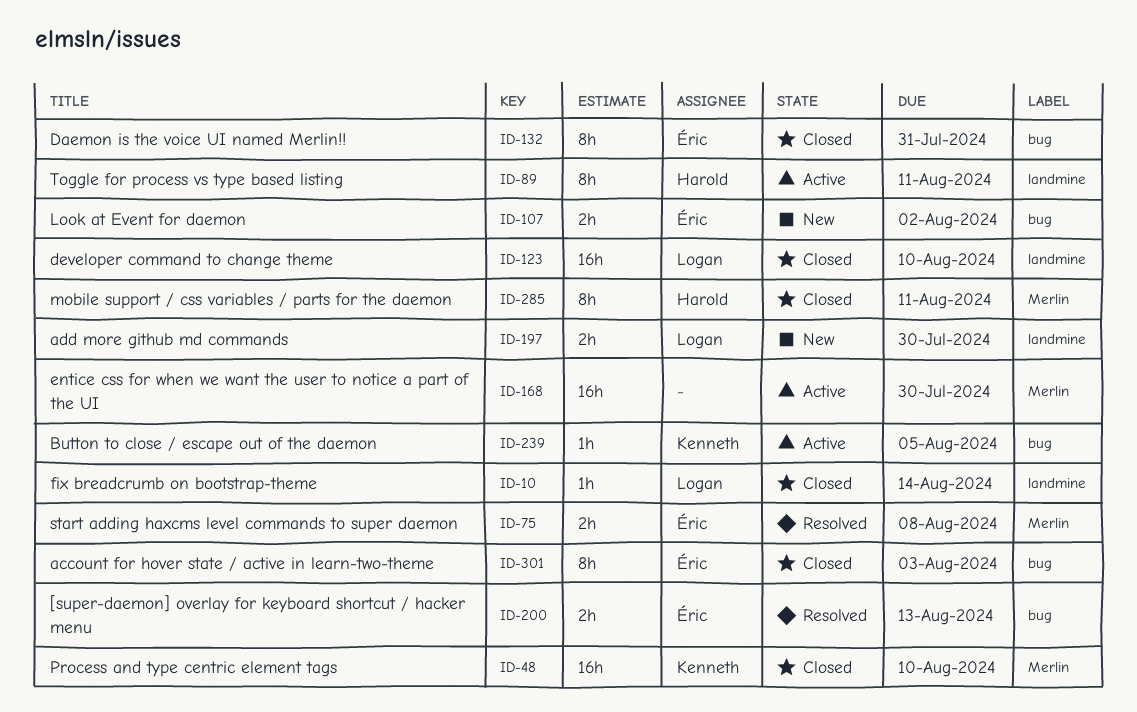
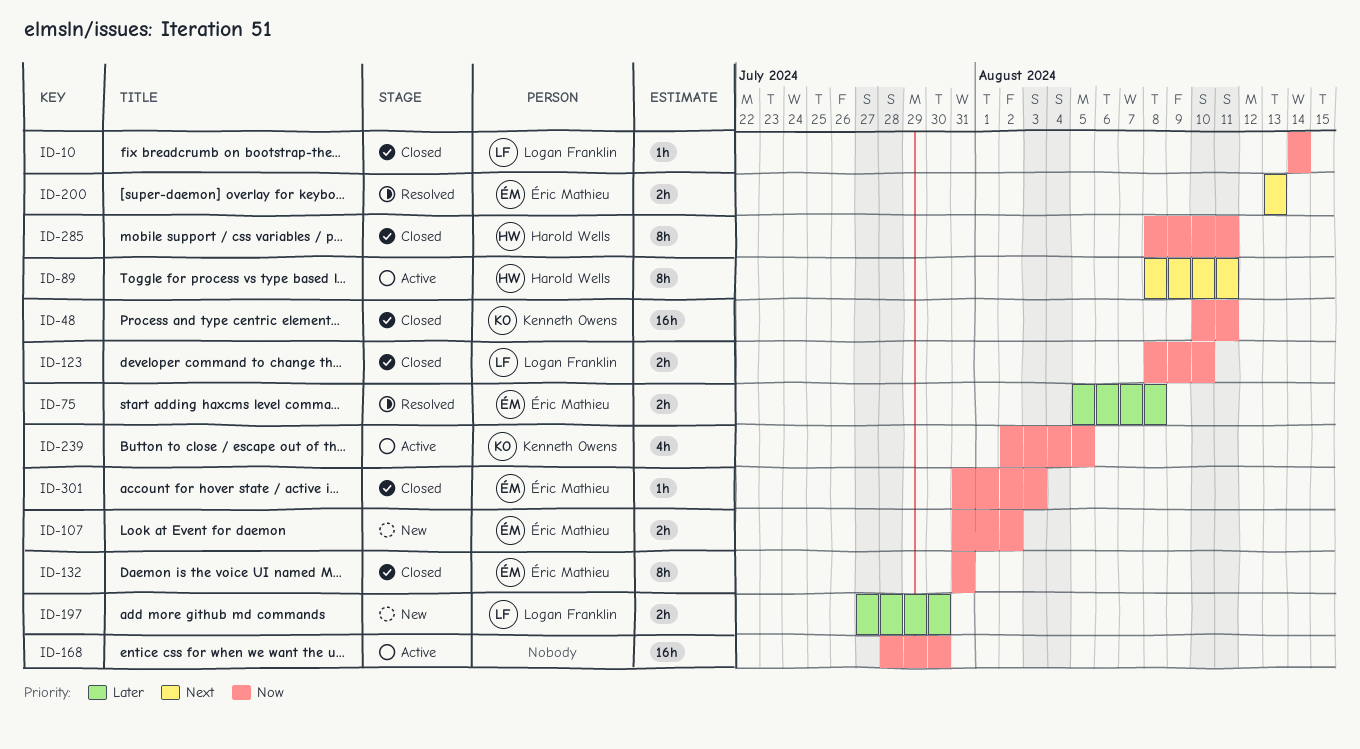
ID-48, due: Aug 10 -> Aug 11
ID-123, estimate: 16h -> 2h
ID-239, estimate: 1h -> 4h
ID-301, estimate: 8h -> 1h

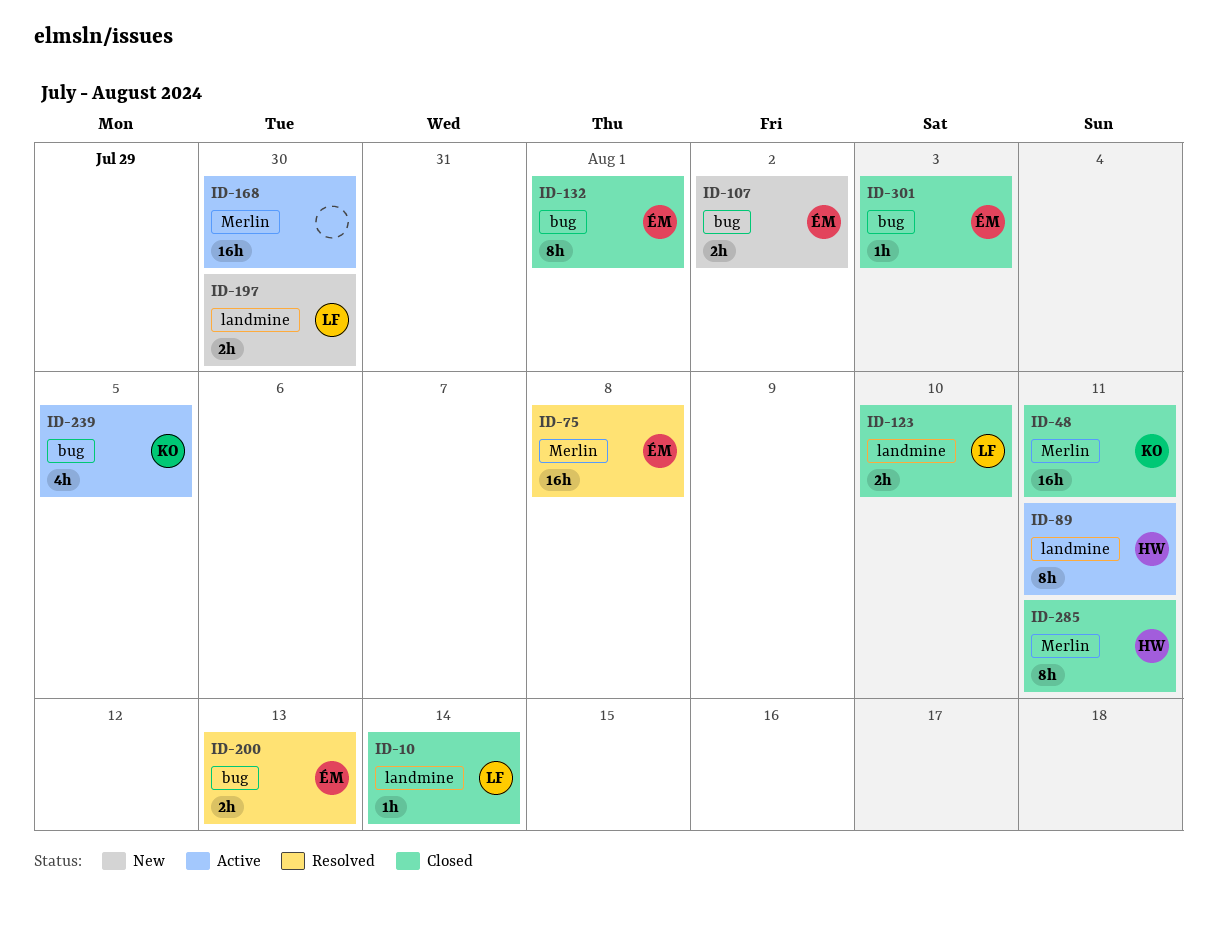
ID-75, estimate: 2h -> 16h
ID-132, due: Jul 31 -> Aug 1

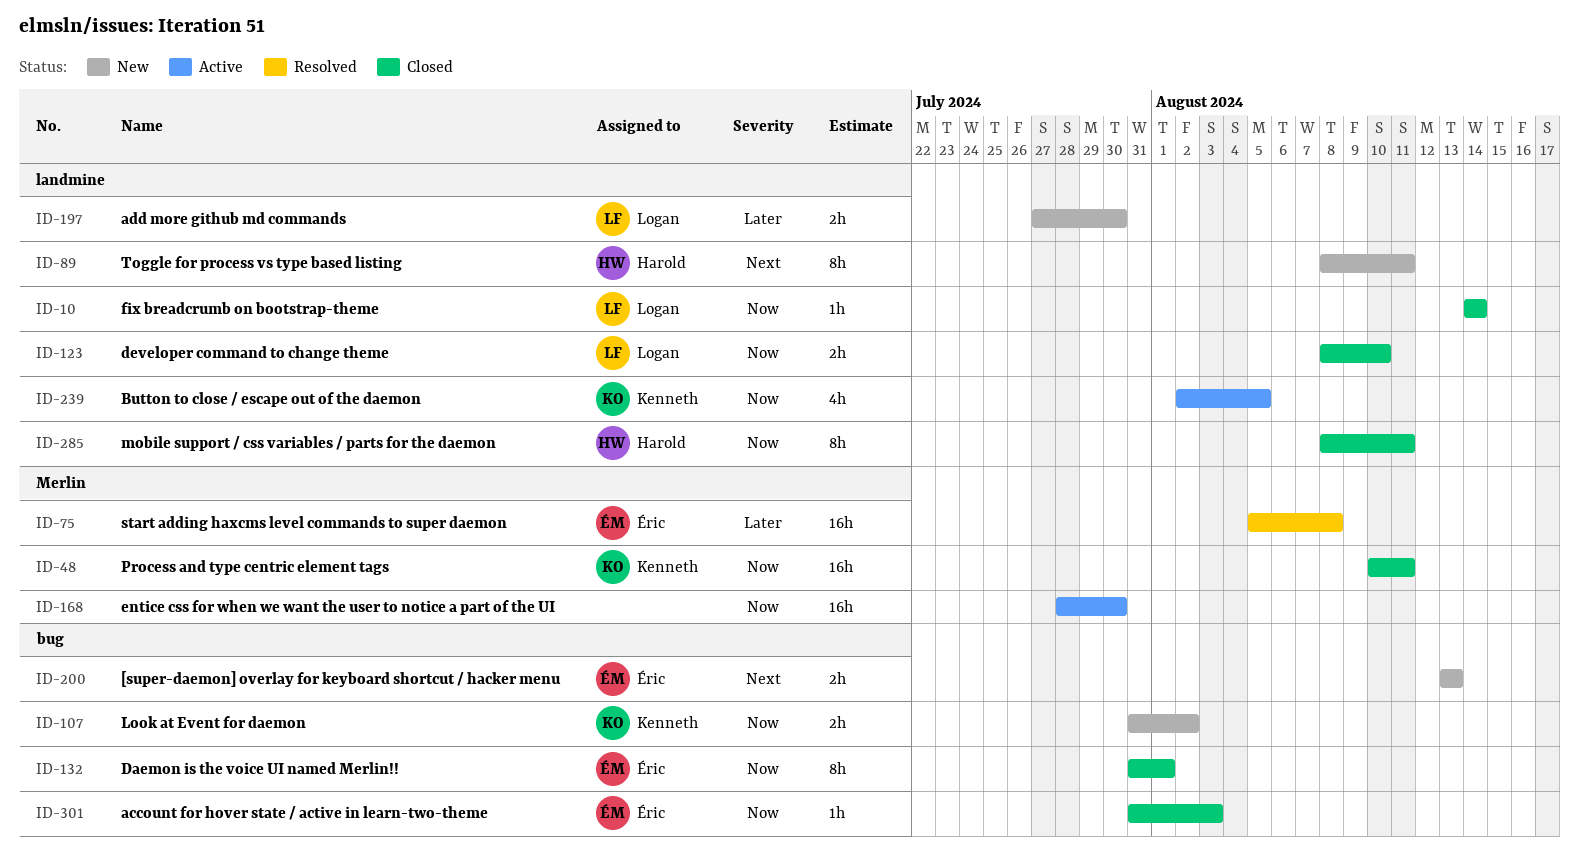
ID-89, status: Active -> New
ID-107, owner: Éric -> Kenneth
ID-200, status: Resolved -> New
ID-239, label: bug -> landmine
ID-285, label: Merlin -> landmine

